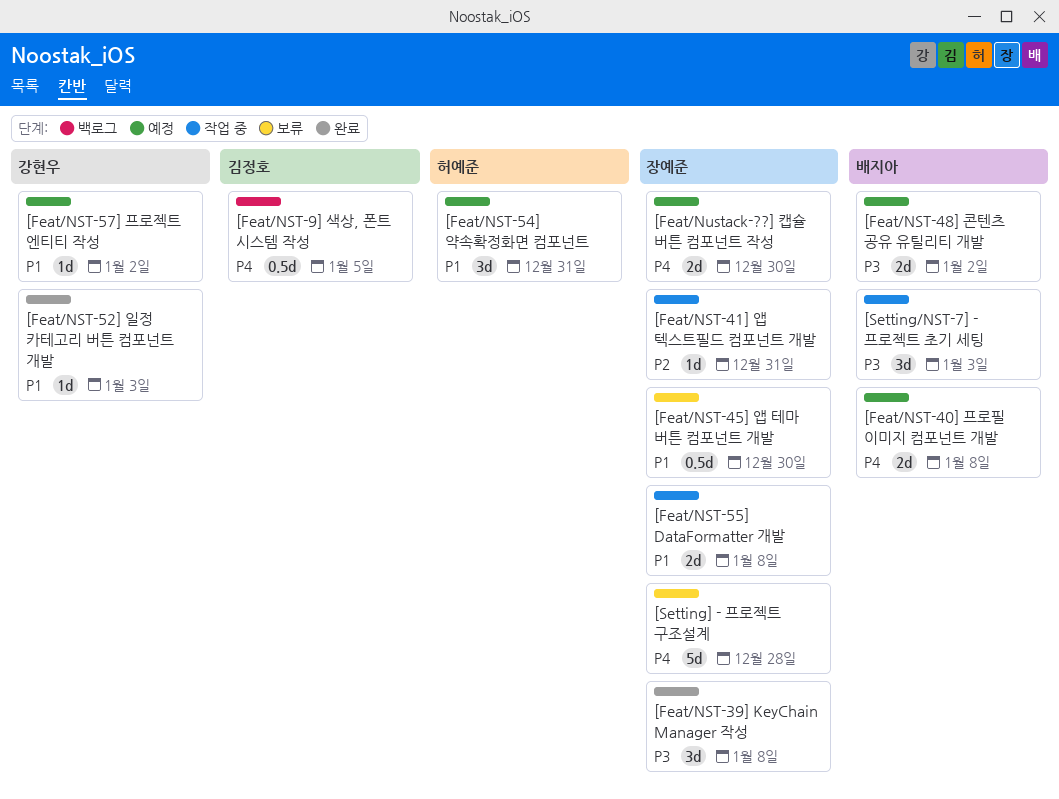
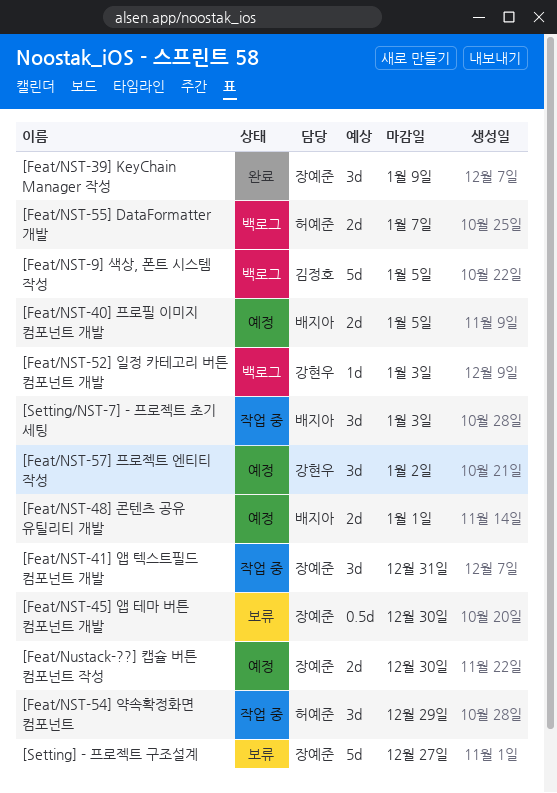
[Feat/NST-39] KeyChain Manager 작성, due: Jan 8 -> Jan 9
[Feat/NST-40] 프로필 이미지 컴포넌트 개발, due: Jan 8 -> Jan 5
[Feat/NST-41] 앱 텍스트필드 컴포넌트 개발, estimate: 1d -> 3d
[Feat/NST-48] 콘텐츠 공유 유틸리티 개발, due: Jan 2 -> Jan 1
[Feat/NST-52] 일정 카테고리 버튼 컴포넌트 개발, status: 완료 -> 백로그
[Feat/NST-54] 약속확정화면 컴포넌트, status: 예정 -> 작업 중
[Feat/NST-54] 약속확정화면 컴포넌트, due: Dec 31 -> Dec 29
[Feat/NST-55] DataFormatter 개발, status: 작업 중 -> 백로그
[Feat/NST-55] DataFormatter 개발, owner: 장예준 -> 허예준
[Feat/NST-55] DataFormatter 개발, due: Jan 8 -> Jan 7
[Feat/NST-57] 프로젝트 엔티티 작성, estimate: 1d -> 3d
[Feat/NST-9] 색상, 폰트 시스템 작성, estimate: 0.5d -> 5d
[Setting] - 프로젝트 구조설계, due: Dec 28 -> Dec 27

